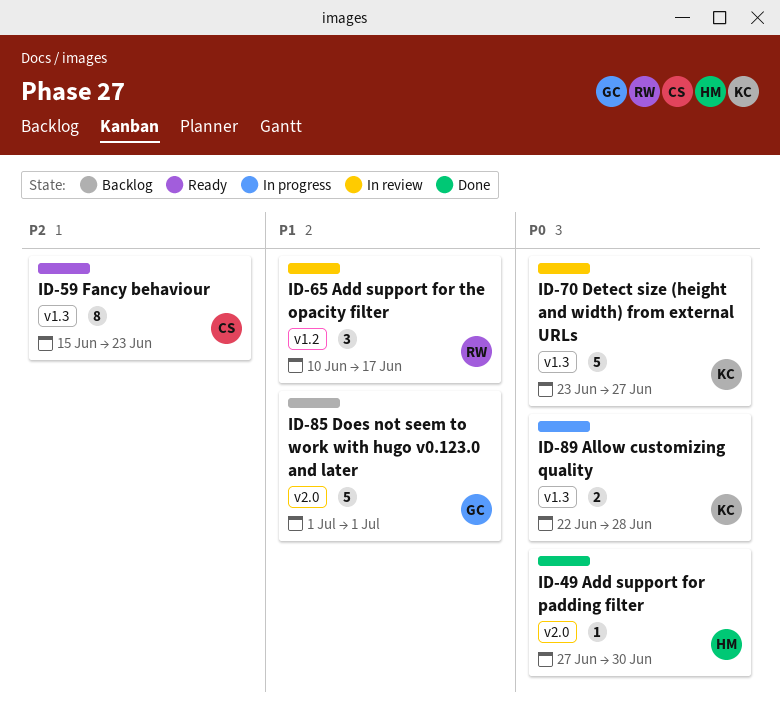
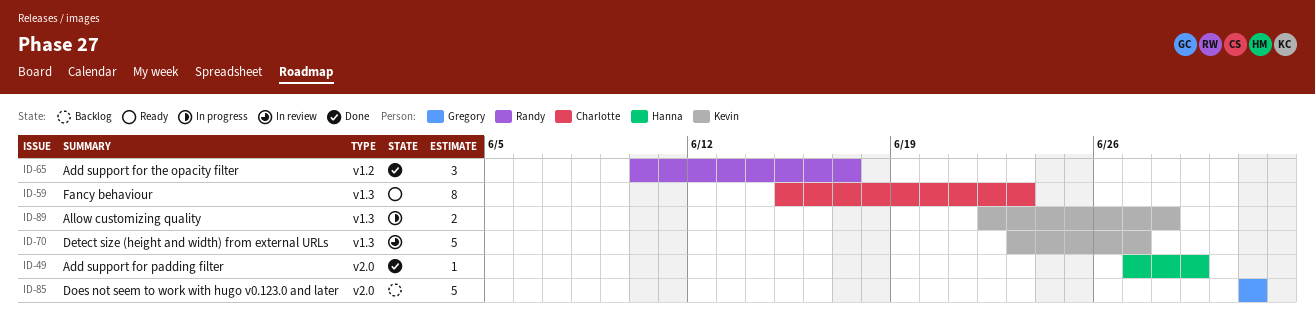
ID-49, due: Jun 30 -> Jun 29
ID-65, status: In review -> Done

